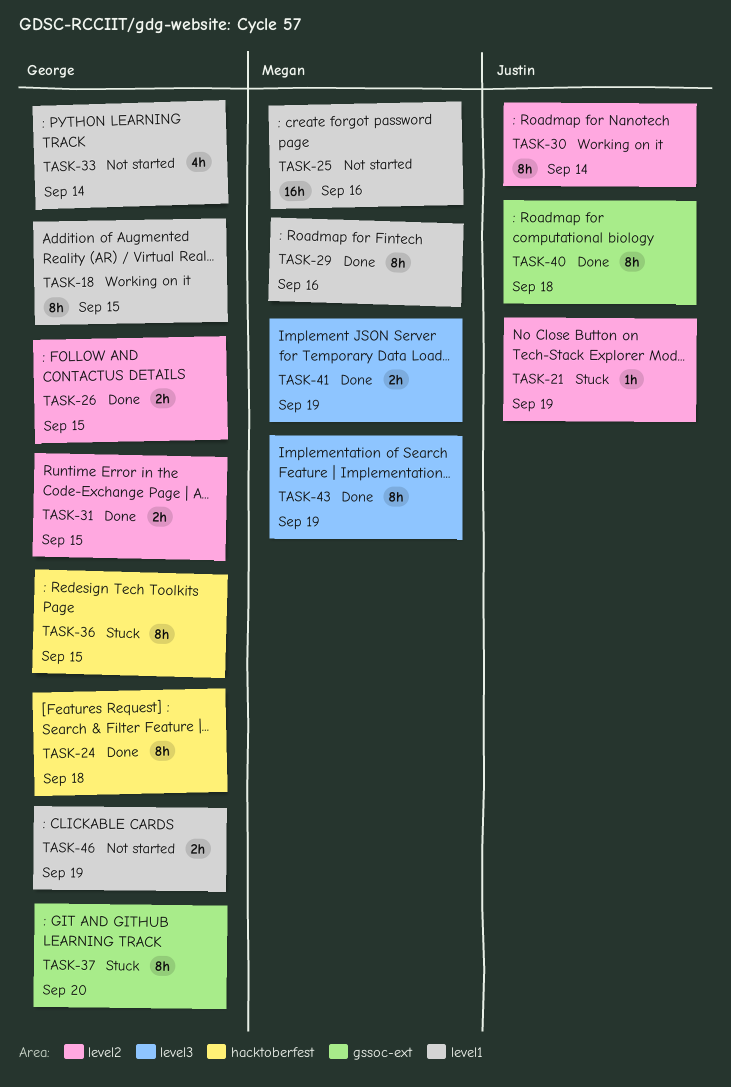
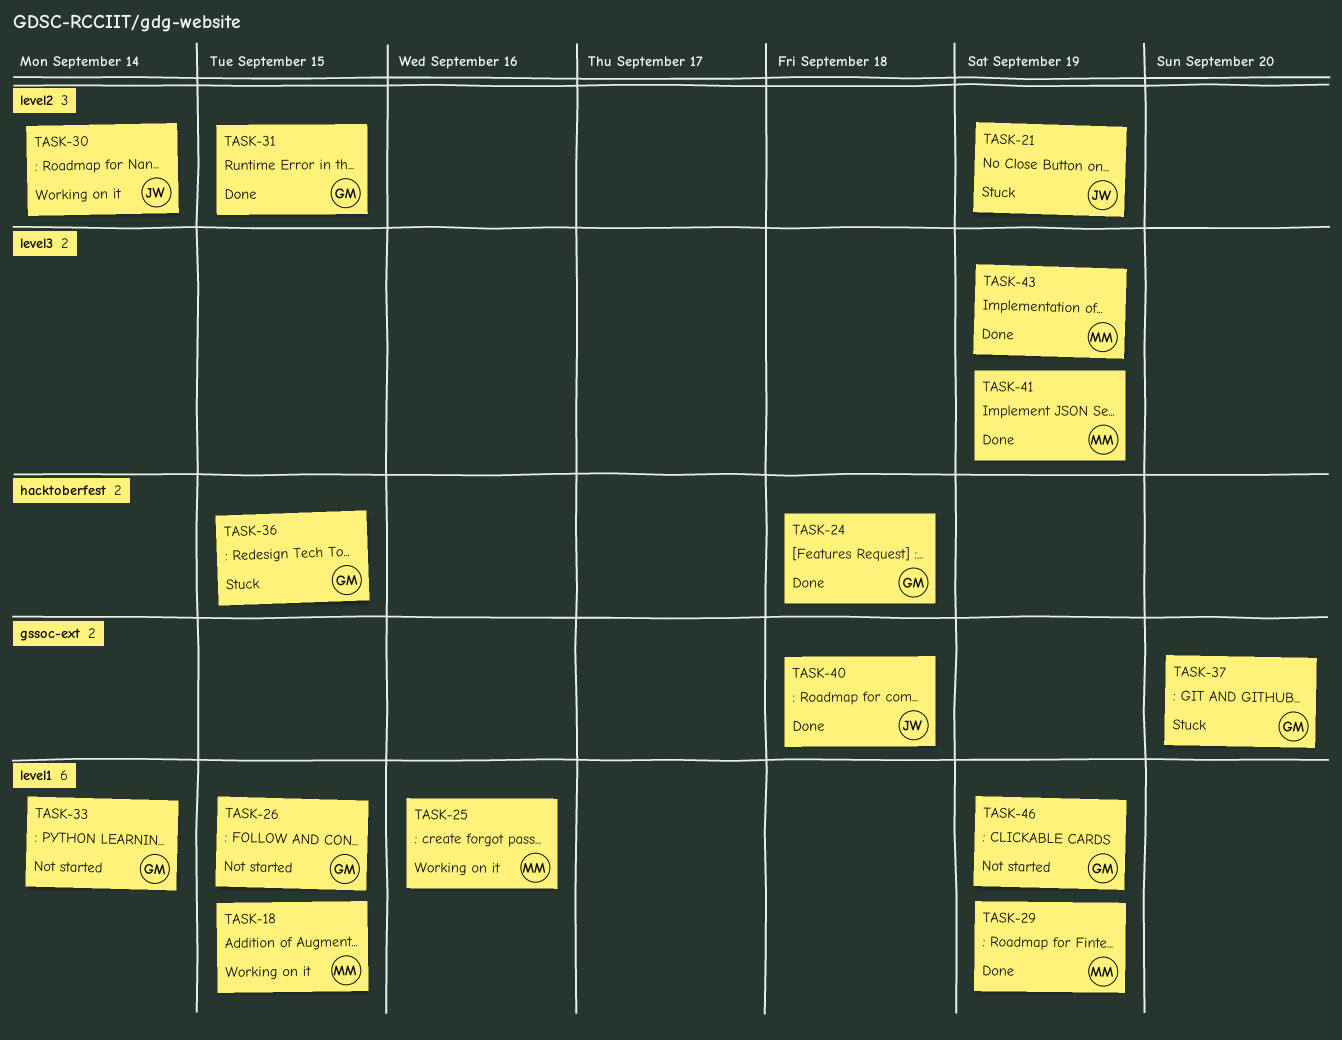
TASK-18, owner: George -> Megan
TASK-25, status: Not started -> Working on it
TASK-26, status: Done -> Not started
TASK-26, label: level2 -> level1
TASK-29, due: Sep 16 -> Sep 19

